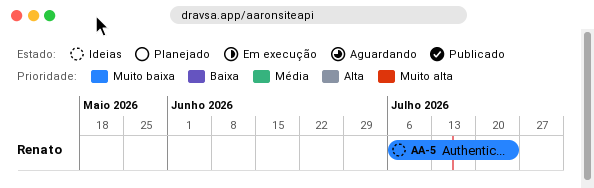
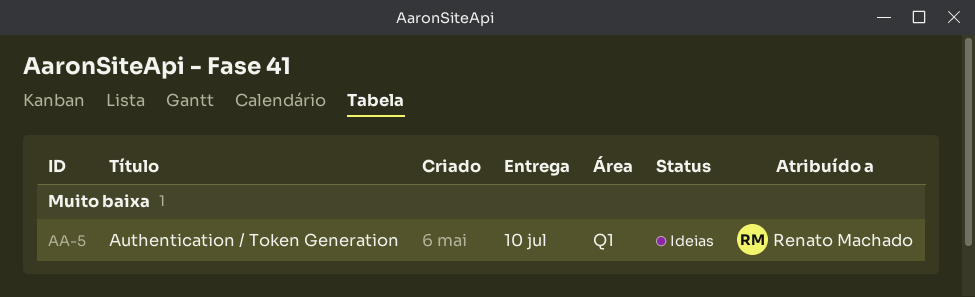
AA-5, due: Jul 24 -> Jul 10

